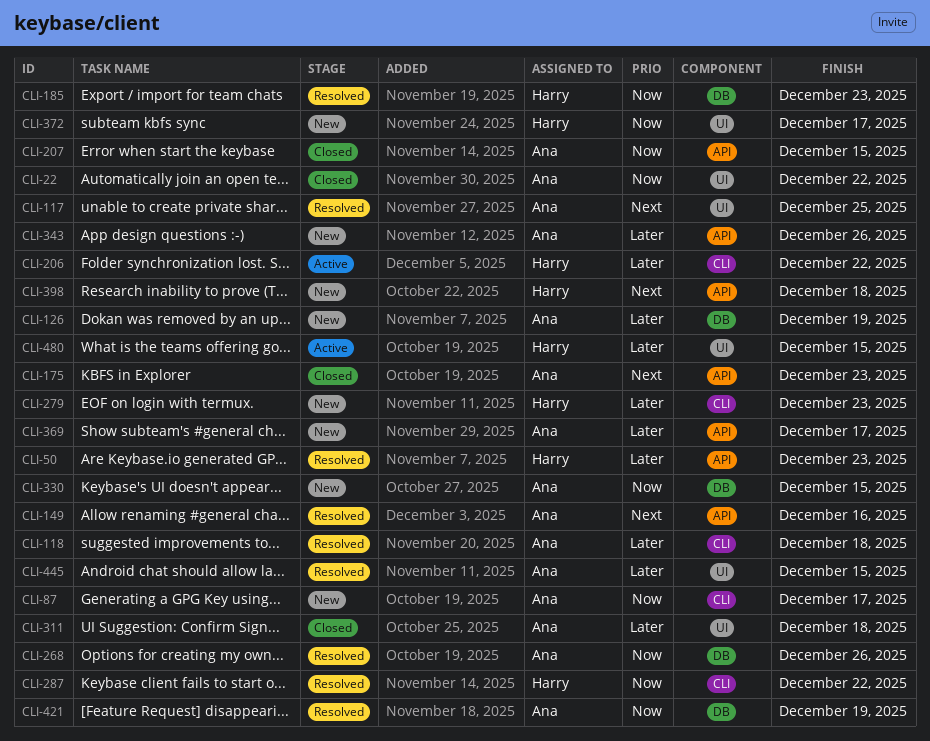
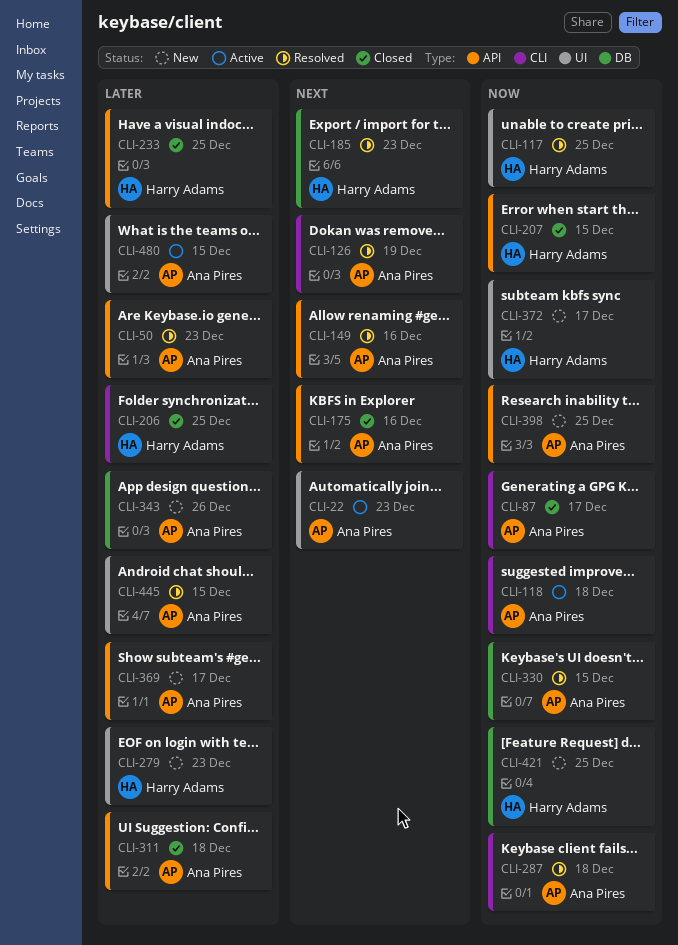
CLI-22, status: Closed -> Active
CLI-22, priority: Now -> Next
CLI-22, due: Dec 22 -> Dec 23
CLI-50, owner: Harry Adams -> Ana Pires
CLI-87, status: New -> Closed
CLI-117, owner: Ana Pires -> Harry Adams
CLI-117, priority: Next -> Now
CLI-118, status: Resolved -> Active
CLI-118, priority: Later -> Now
CLI-126, status: New -> Resolved
CLI-126, priority: Later -> Next
CLI-126, label: DB -> CLI
CLI-175, due: Dec 23 -> Dec 16
CLI-185, priority: Now -> Next
CLI-206, status: Active -> Closed
CLI-206, due: Dec 22 -> Dec 25
CLI-207, owner: Ana Pires -> Harry Adams
CLI-233: none -> present
CLI-268: present -> none
CLI-279, label: CLI -> UI
CLI-287, owner: Harry Adams -> Ana Pires
CLI-287, due: Dec 22 -> Dec 18
CLI-311, label: UI -> API
CLI-330, status: New -> Resolved
CLI-343, label: API -> DB
CLI-398, owner: Harry Adams -> Ana Pires
CLI-398, priority: Next -> Now
CLI-398, due: Dec 18 -> Dec 25
CLI-421, status: Resolved -> New
CLI-421, owner: Ana Pires -> Harry Adams
CLI-421, due: Dec 19 -> Dec 25
CLI-480, owner: Harry Adams -> Ana Pires

